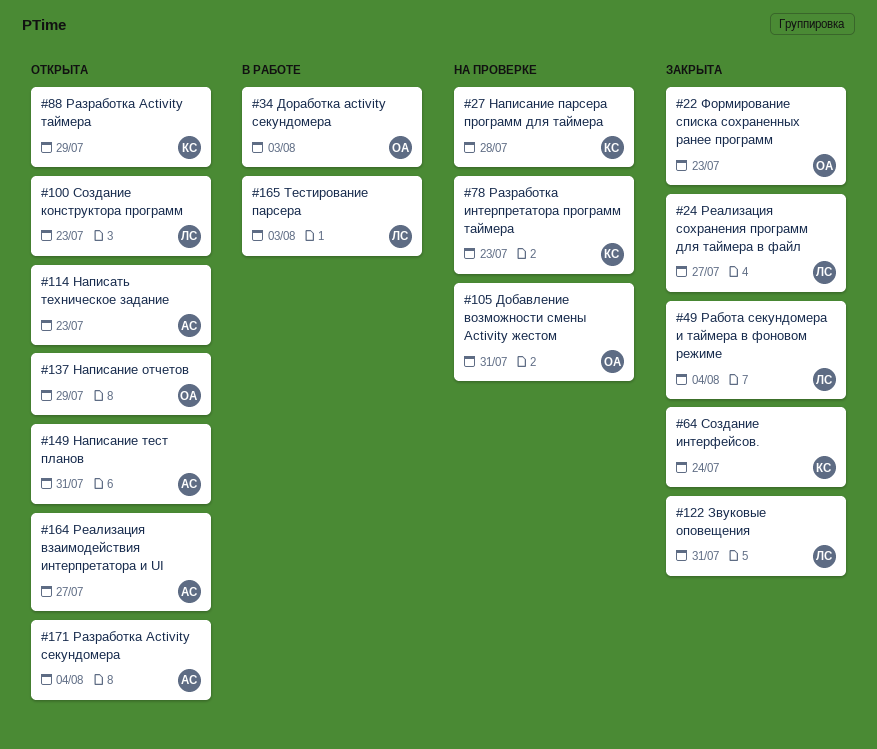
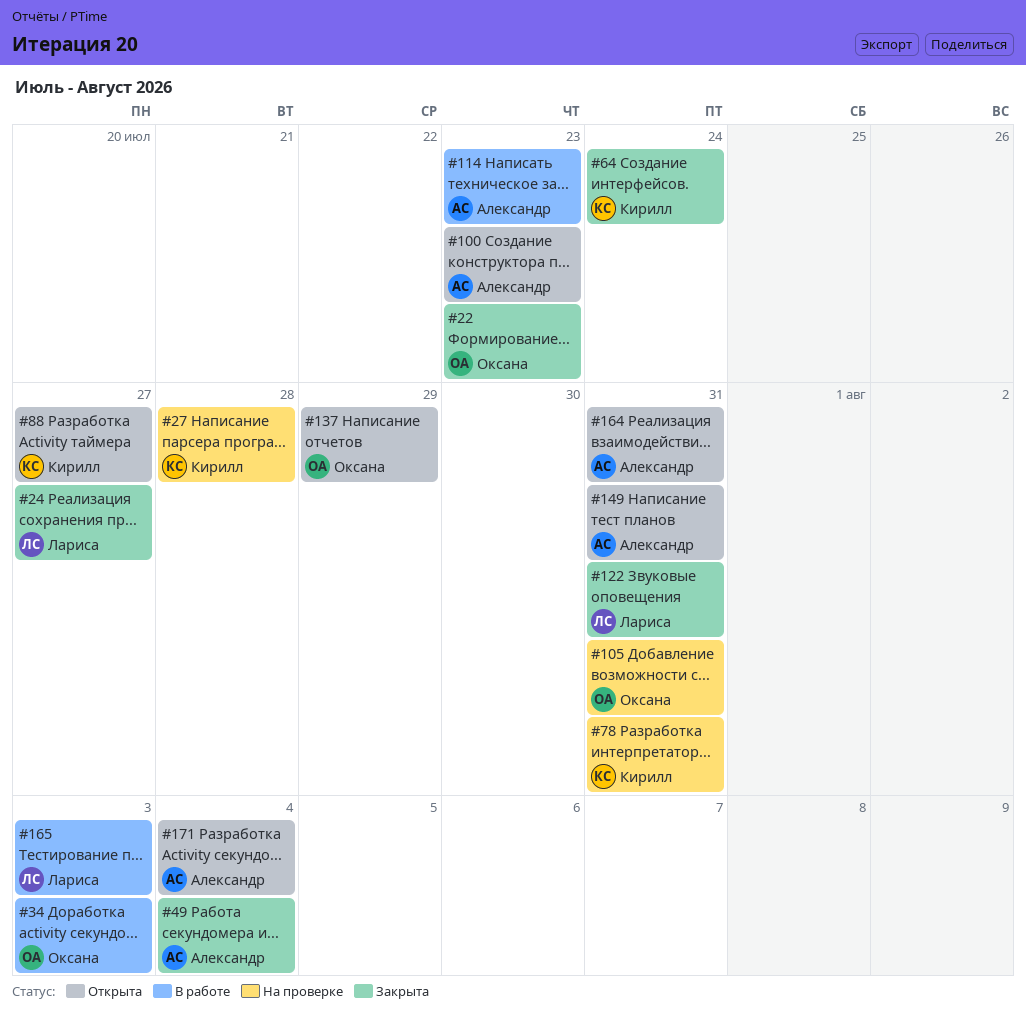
#49, owner: Лариса -> Александр
#78, due: Jul 23 -> Jul 31
#88, due: Jul 29 -> Jul 27
#100, owner: Лариса -> Александр
#114, status: Открыта -> В работе
#164, due: Jul 27 -> Jul 31

